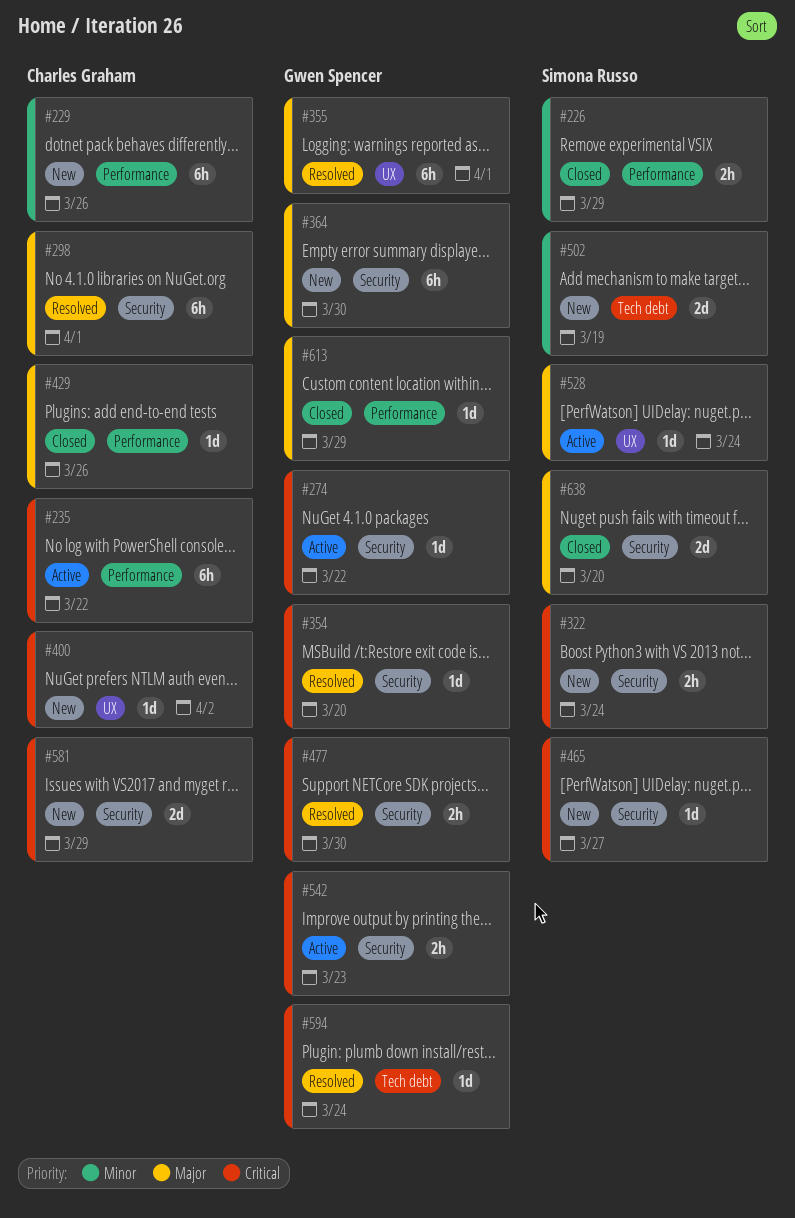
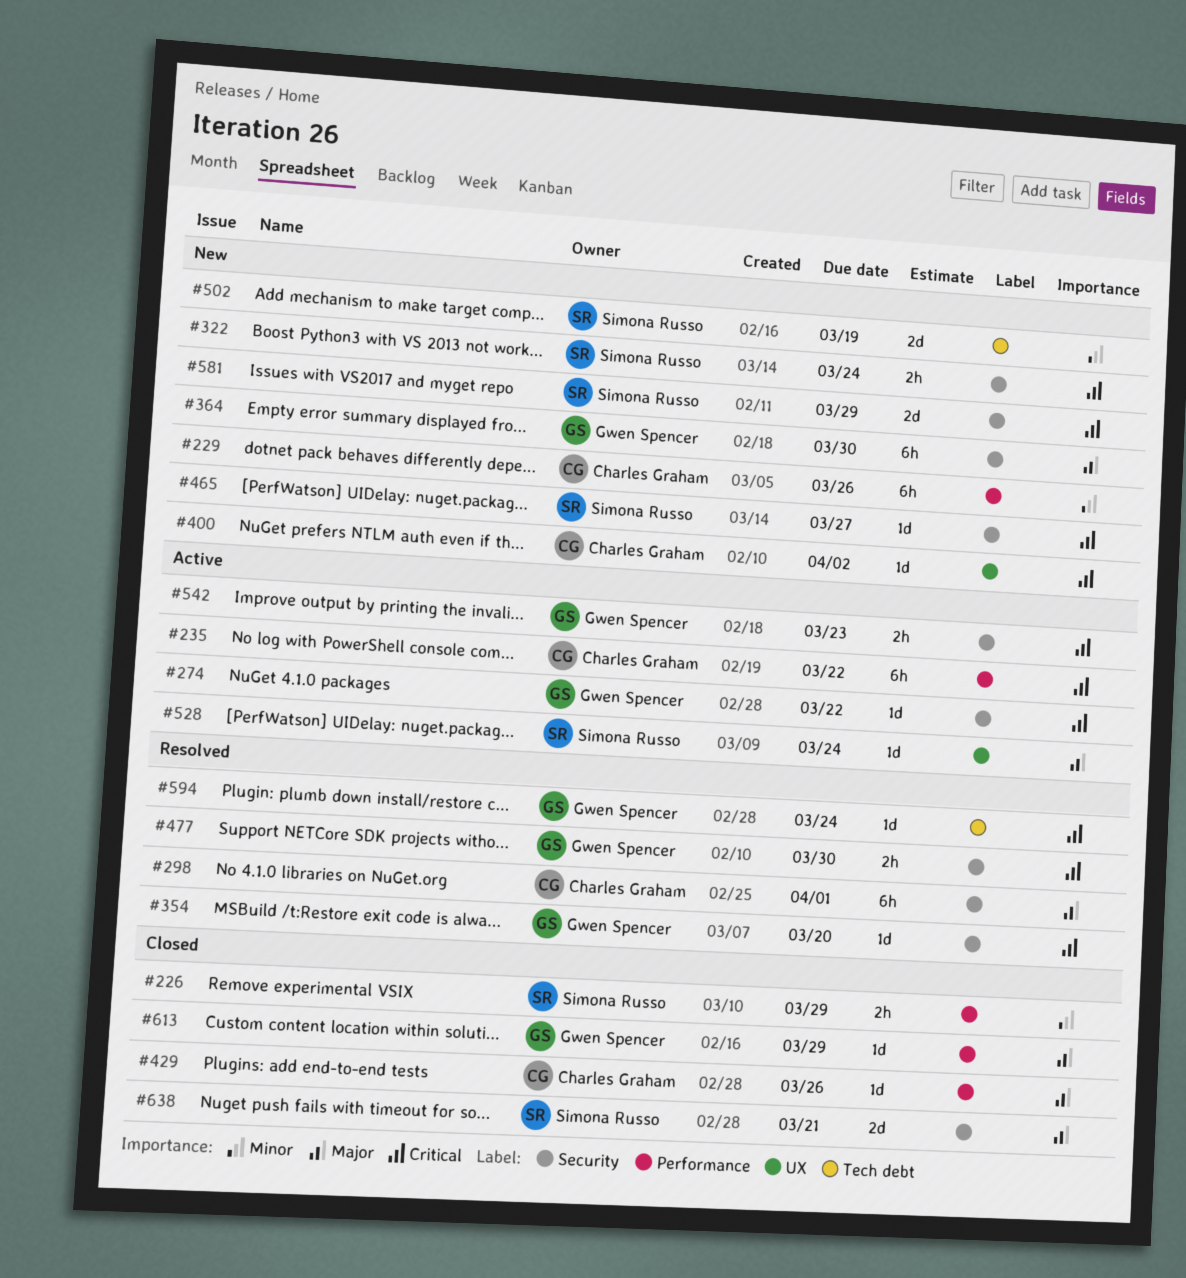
#355: present -> none
#581, owner: Charles Graham -> Simona Russo
#638, due: Mar 20 -> Mar 21

